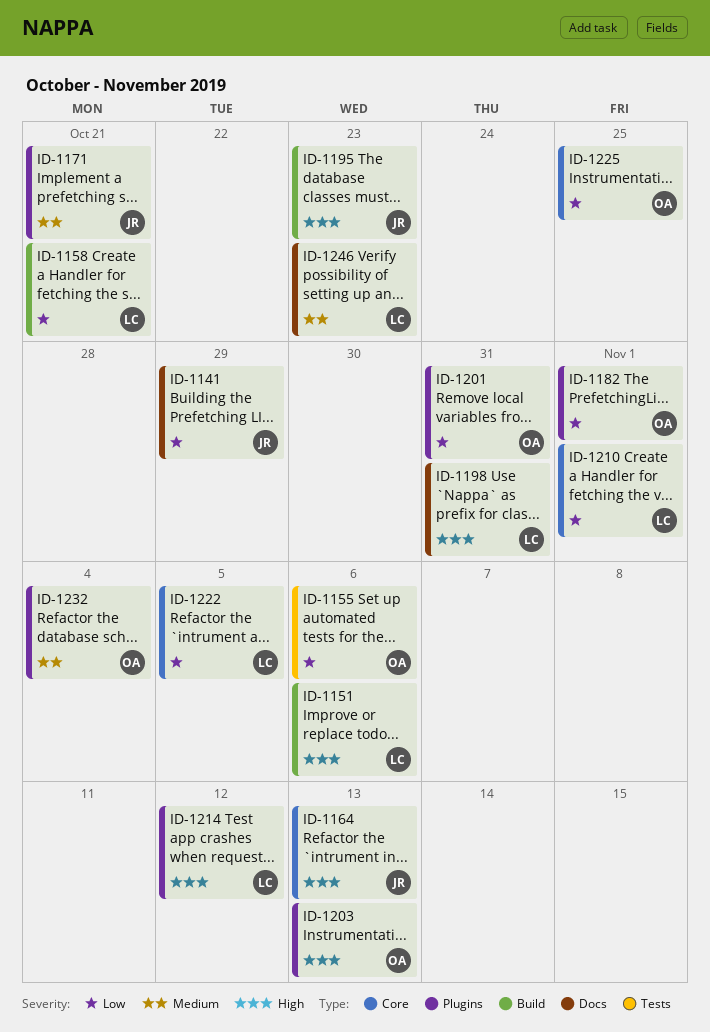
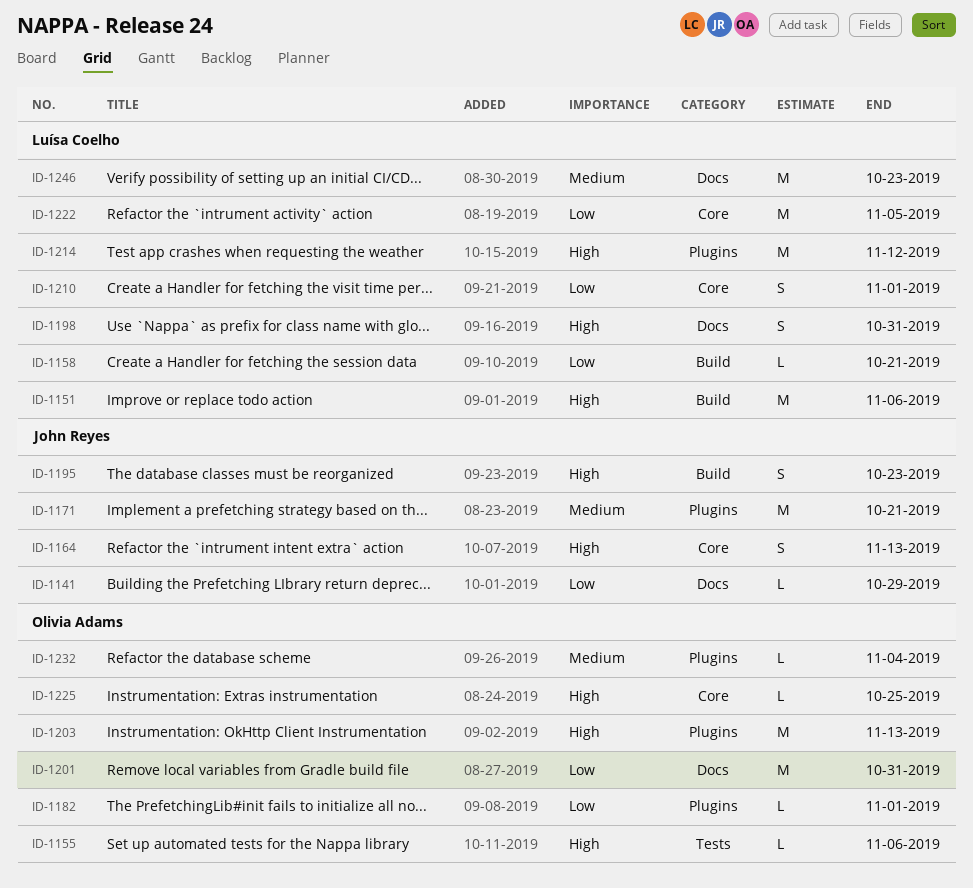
ID-1155, priority: Low -> High
ID-1201, label: Plugins -> Docs
ID-1225, priority: Low -> High

